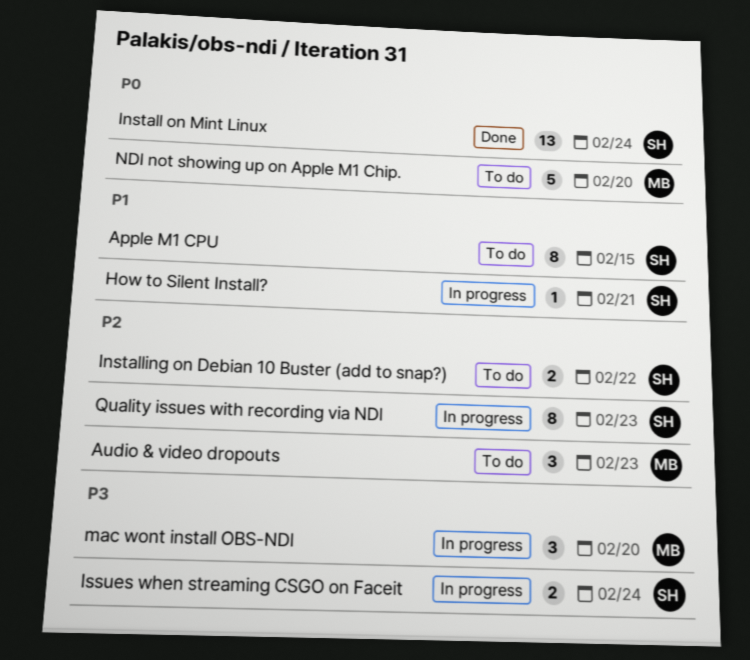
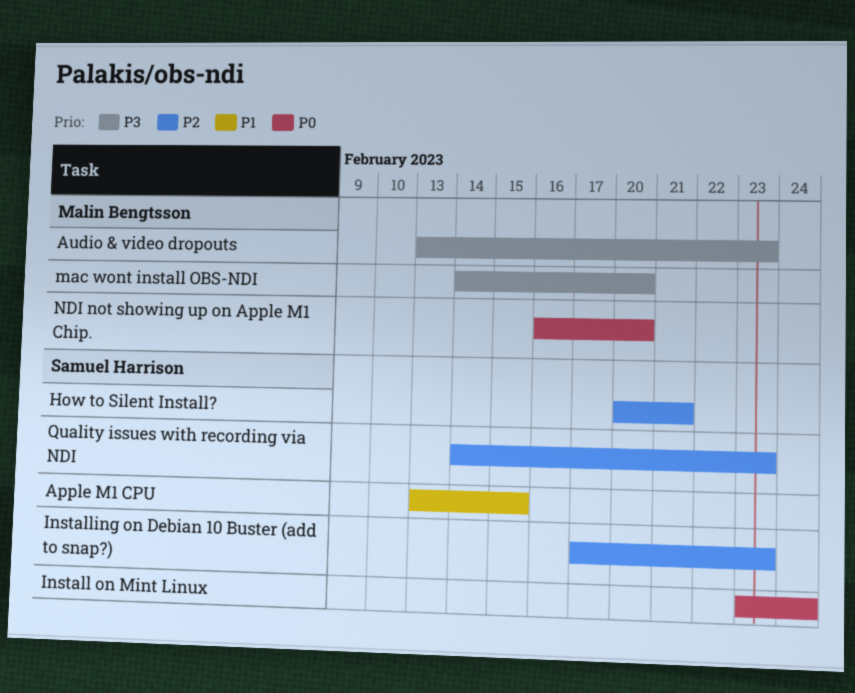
Audio & video dropouts, priority: P2 -> P3
How to Silent Install?, priority: P1 -> P2
Installing on Debian 10 Buster (add to snap?), due: Feb 22 -> Feb 23
Issues when streaming CSGO on Faceit: present -> none

